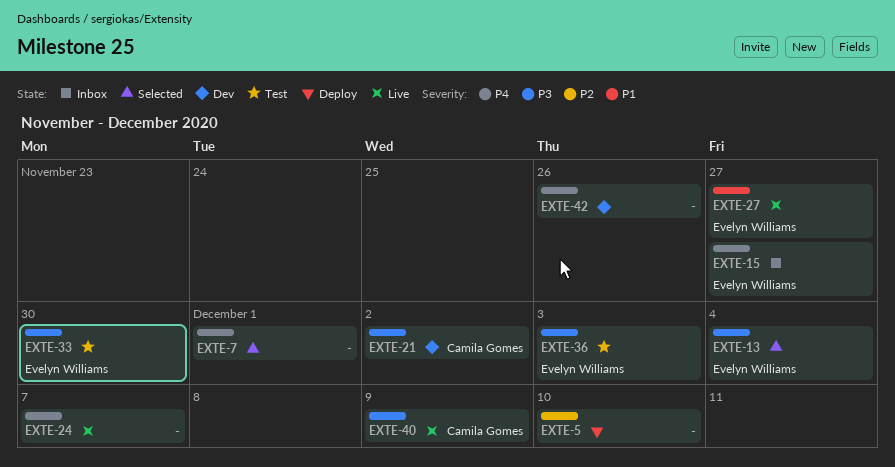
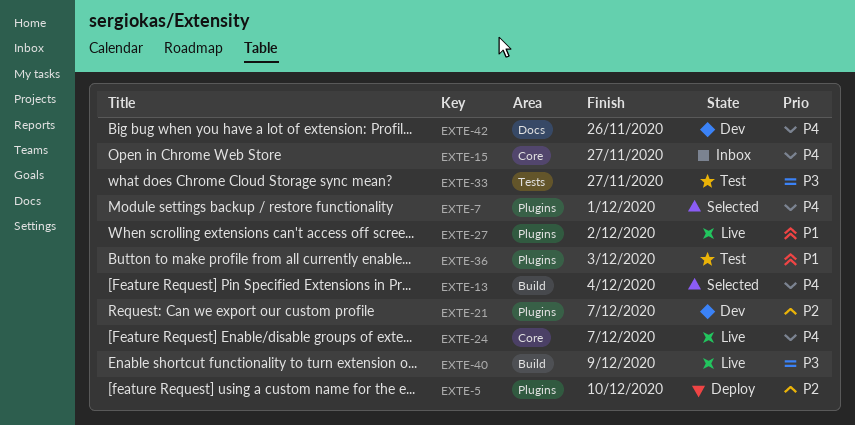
EXTE-13, priority: P3 -> P4
EXTE-21, priority: P3 -> P2
EXTE-21, due: Dec 2 -> Dec 7
EXTE-27, due: Nov 27 -> Dec 2
EXTE-33, due: Nov 30 -> Nov 27
EXTE-36, priority: P3 -> P1

